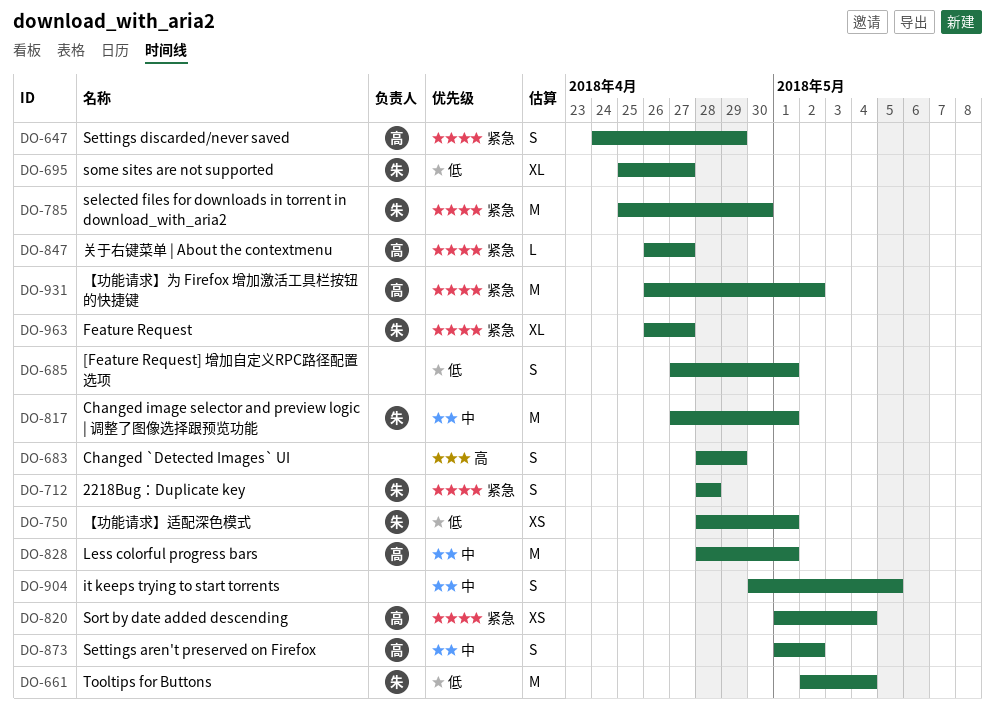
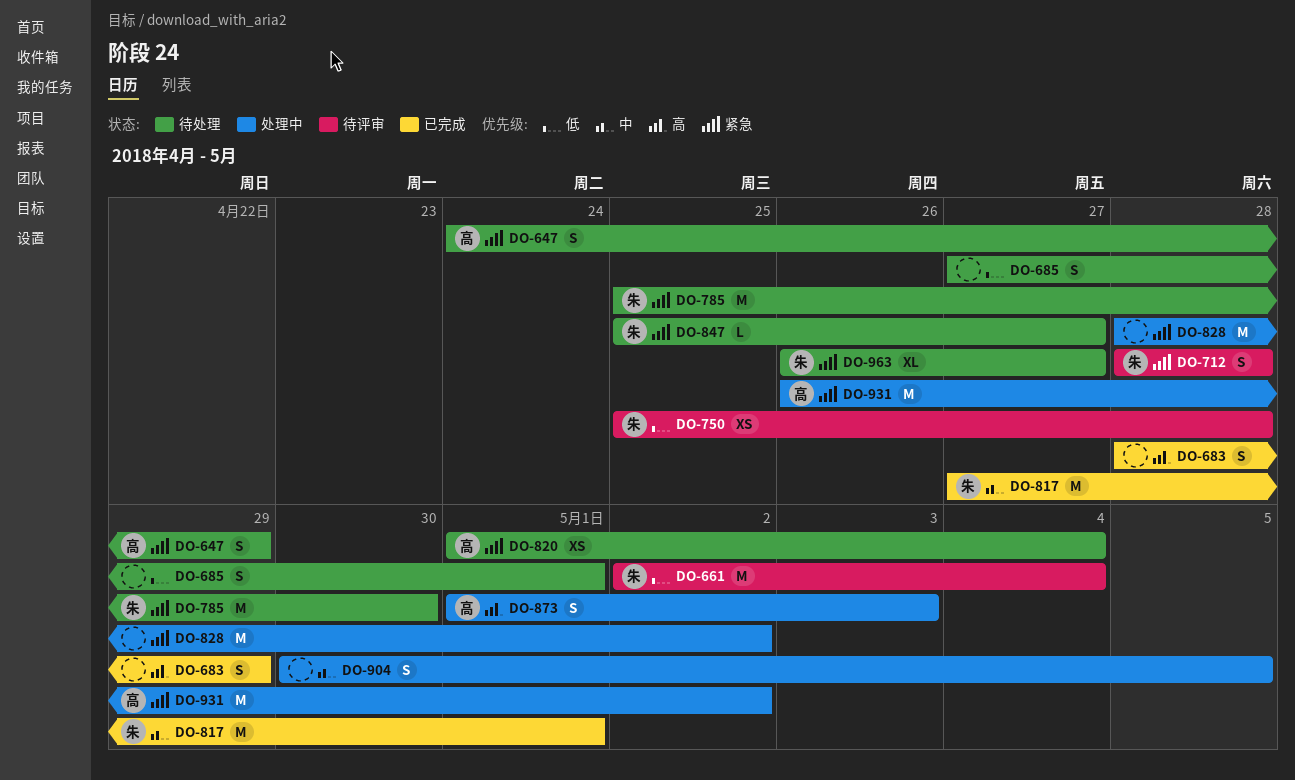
DO-695: present -> none
DO-750, start: Apr 28 -> Apr 25
DO-750, due: May 1 -> Apr 28
DO-828, owner: 高 -> none
DO-828, priority: 中 -> 紧急
DO-828, due: May 1 -> May 2
DO-847, owner: 高 -> 朱
DO-847, start: Apr 26 -> Apr 25
DO-873, priority: 中 -> 高
DO-873, due: May 2 -> May 3

